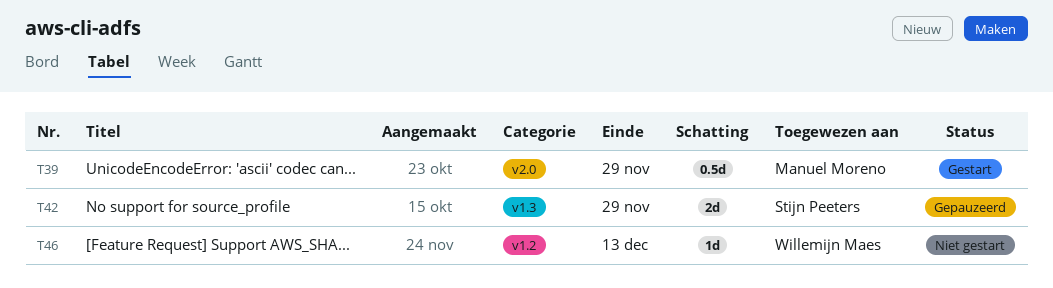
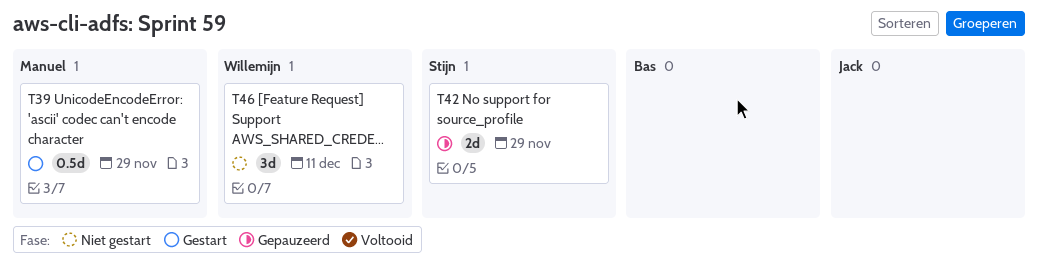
T46, estimate: 1d -> 3d
T46, due: Dec 13 -> Dec 11

